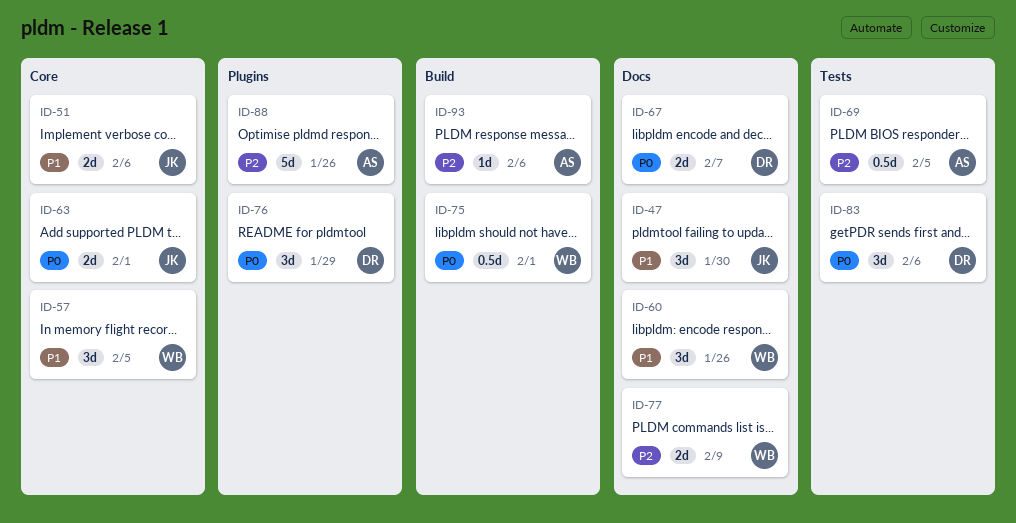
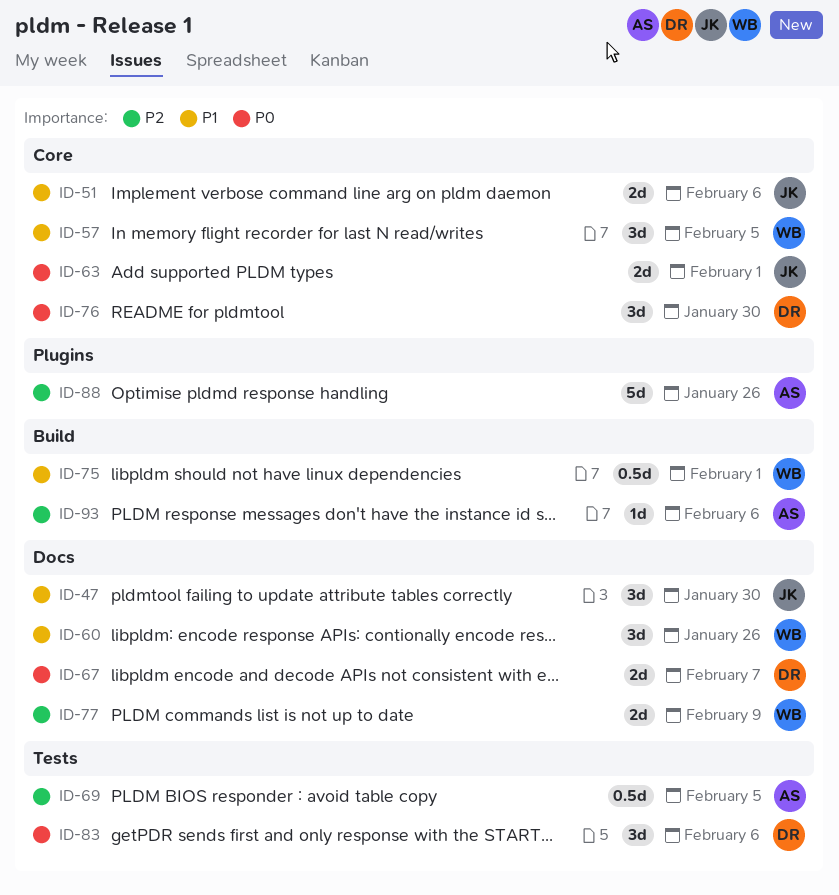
ID-75, priority: P0 -> P1
ID-76, label: Plugins -> Core
ID-76, due: Jan 29 -> Jan 30

